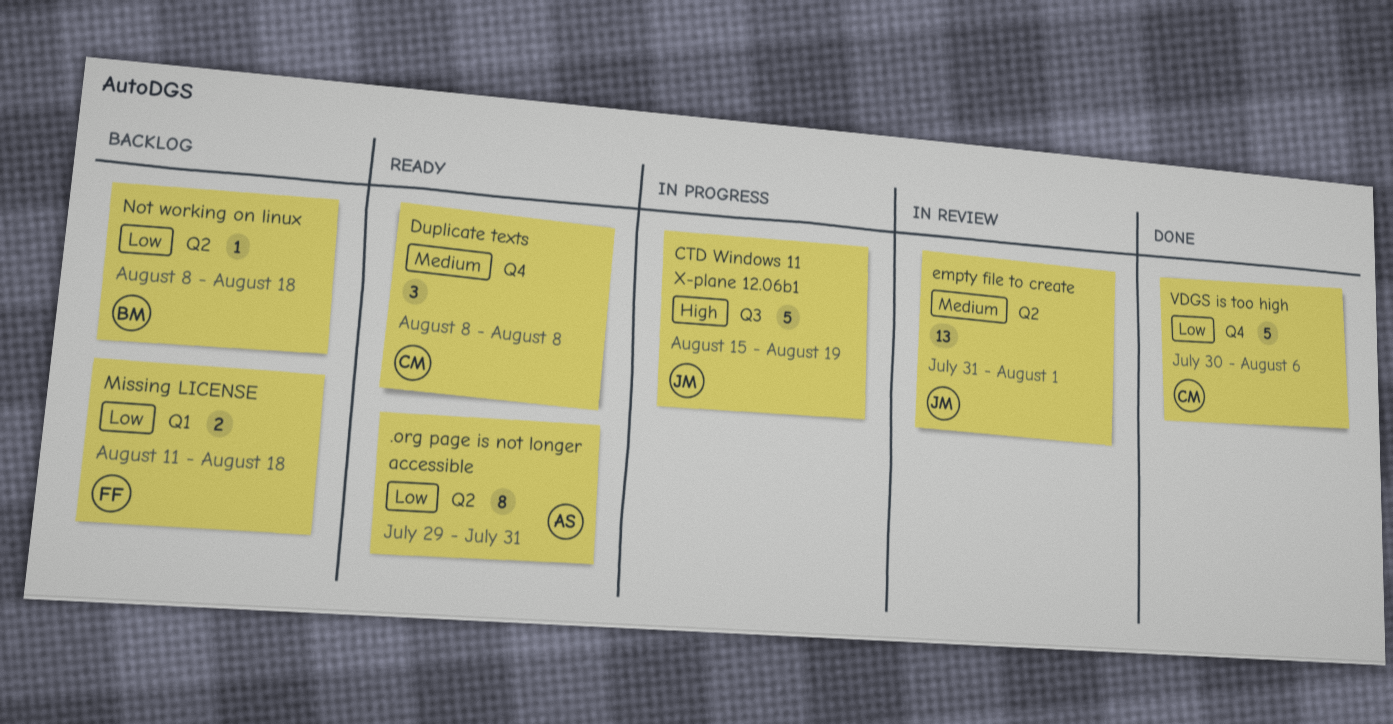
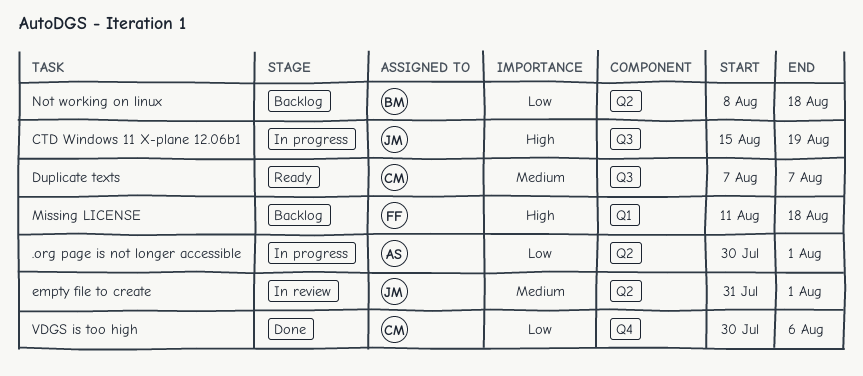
.org page is not longer accessible, status: Ready -> In progress
.org page is not longer accessible, start: Jul 29 -> Jul 30
.org page is not longer accessible, due: Jul 31 -> Aug 1
Duplicate texts, label: Q4 -> Q3
Duplicate texts, start: Aug 8 -> Aug 7
Duplicate texts, due: Aug 8 -> Aug 7
Missing LICENSE, priority: Low -> High

